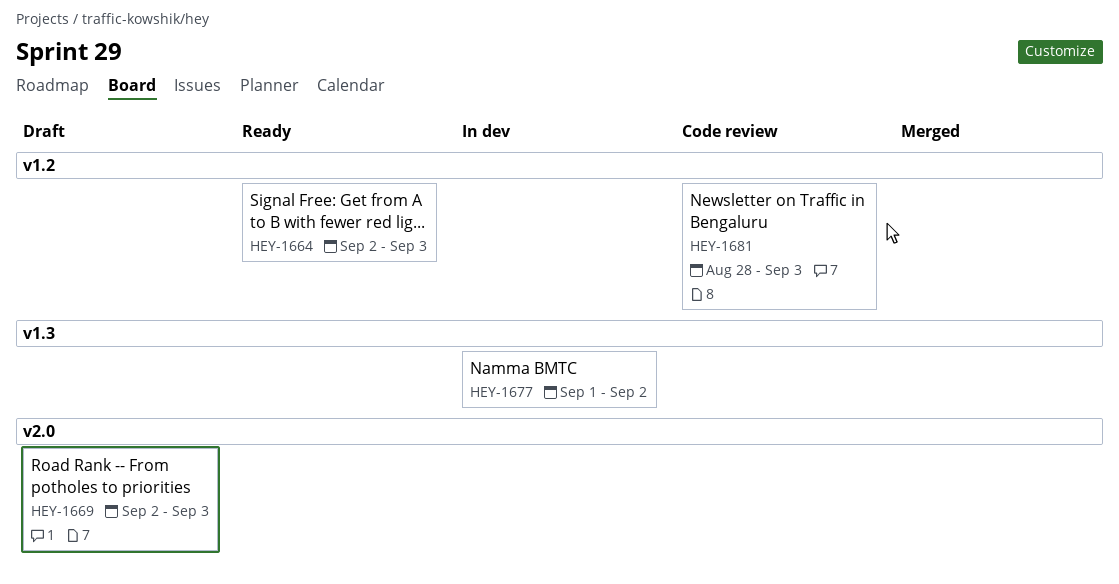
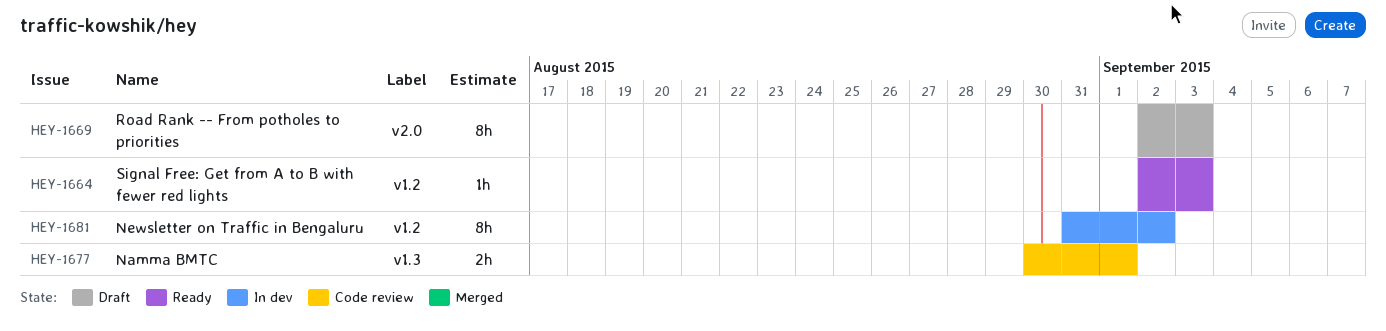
HEY-1677, status: In dev -> Code review
HEY-1677, start: Sep 1 -> Aug 30
HEY-1677, due: Sep 2 -> Sep 1
HEY-1681, status: Code review -> In dev
HEY-1681, start: Aug 28 -> Aug 31
HEY-1681, due: Sep 3 -> Sep 2

